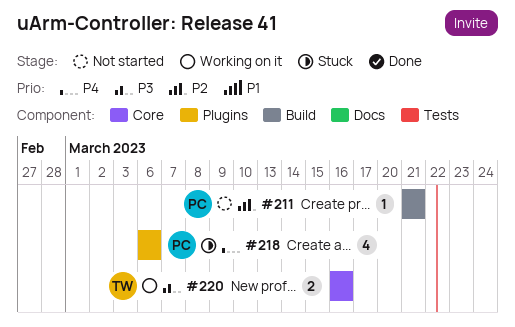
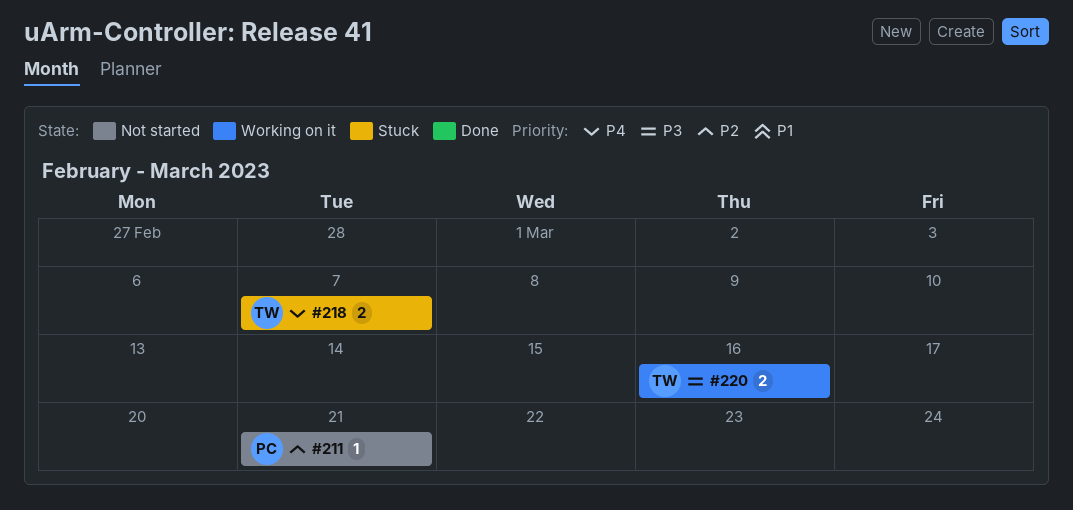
#218, owner: PC -> TW
#218, estimate: 4 -> 2
#218, start: Mar 6 -> Mar 7
#218, due: Mar 6 -> Mar 7

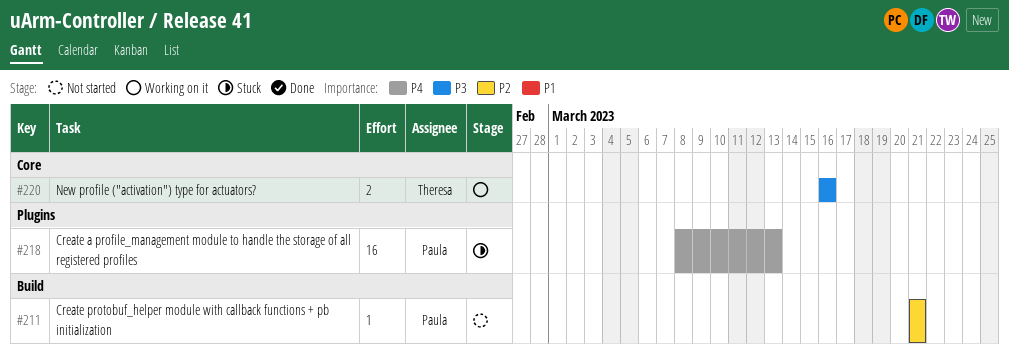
#218, owner: Theresa -> Paula
#218, estimate: 2 -> 16
#218, start: Mar 7 -> Mar 8
#218, due: Mar 7 -> Mar 13

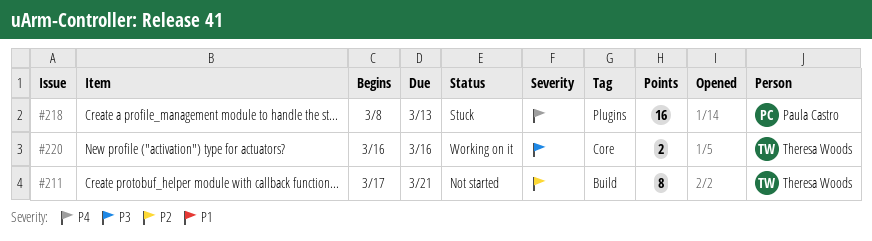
#211, owner: Paula Castro -> Theresa Woods
#211, estimate: 1 -> 8
#211, start: Mar 21 -> Mar 17

